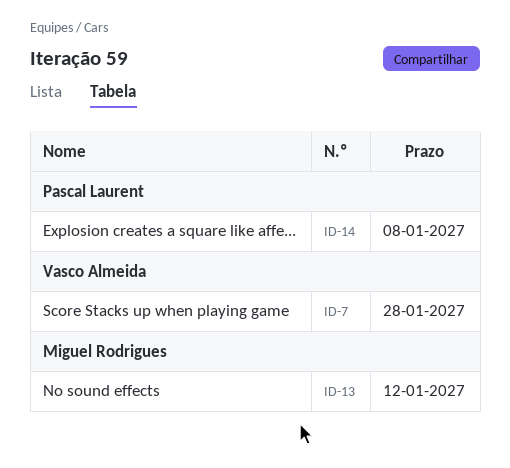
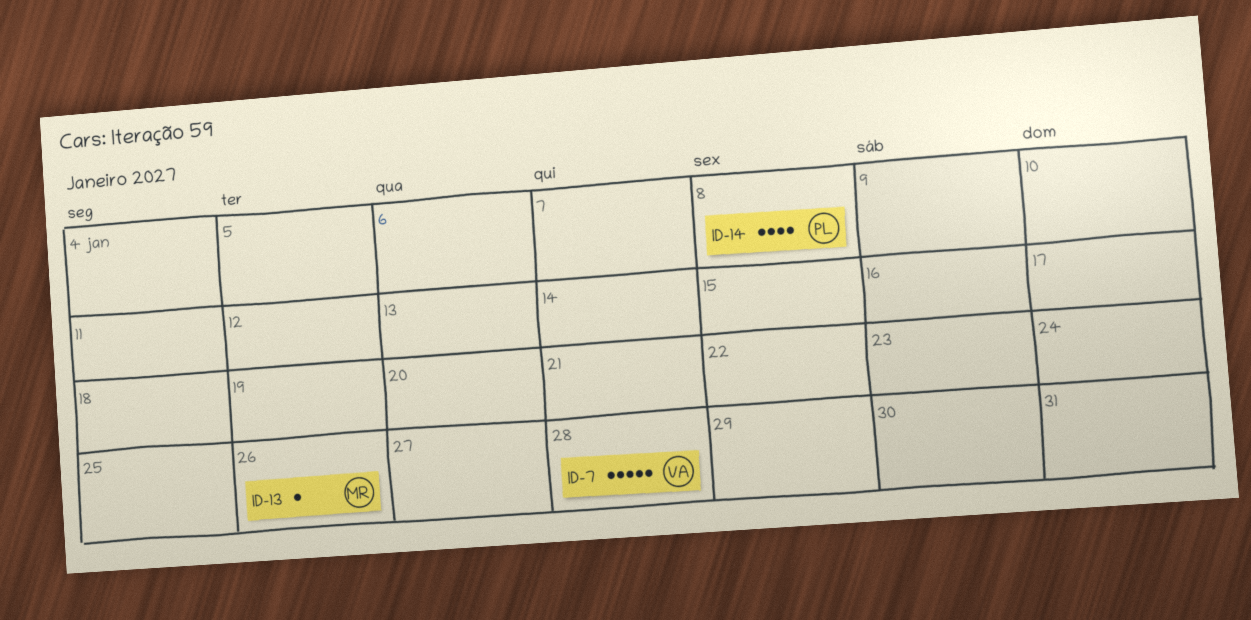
ID-13, due: Jan 12 -> Jan 26

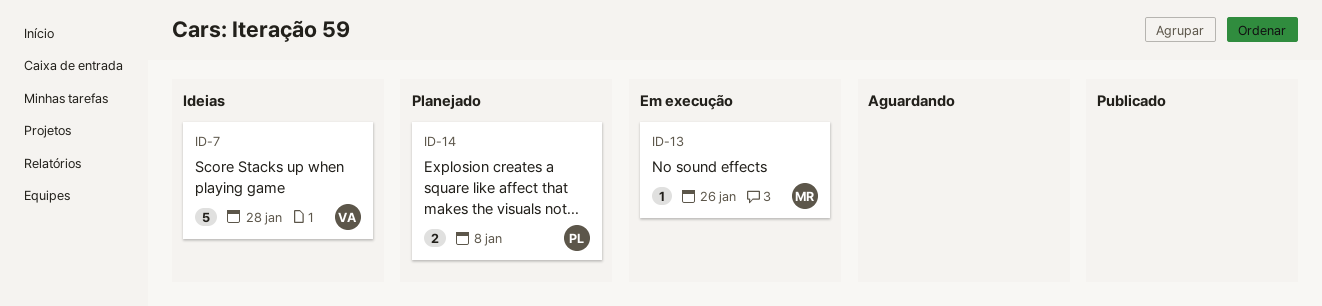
ID-14, estimate: 4 -> 2

